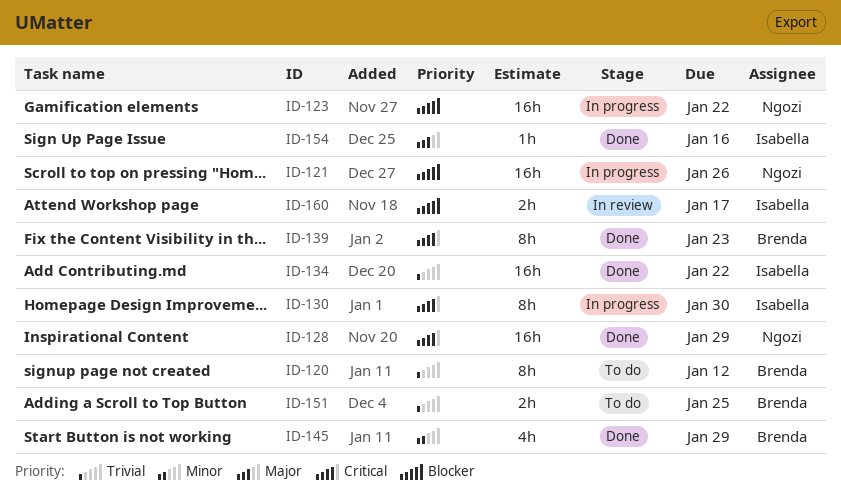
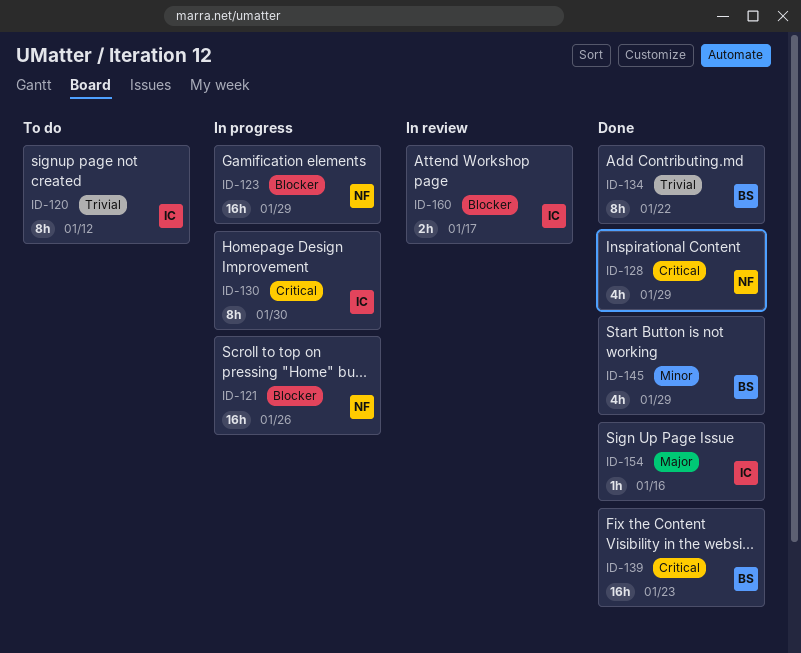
ID-120, owner: Brenda -> Isabella
ID-123, due: Jan 22 -> Jan 29
ID-128, estimate: 16h -> 4h
ID-134, owner: Isabella -> Brenda
ID-134, estimate: 16h -> 8h
ID-139, estimate: 8h -> 16h
ID-151: present -> none

